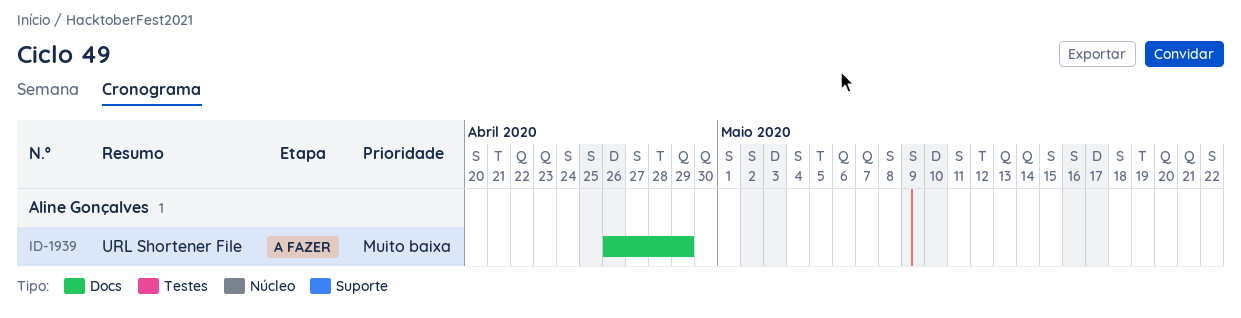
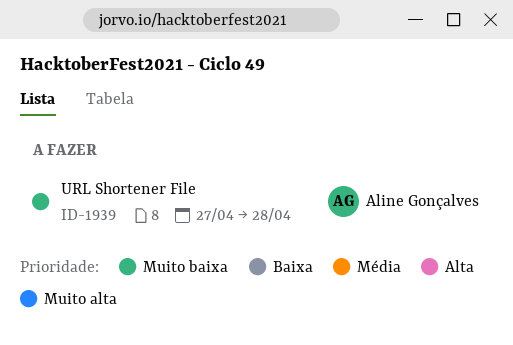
ID-1939, start: Apr 26 -> Apr 27
ID-1939, due: Apr 29 -> Apr 28

